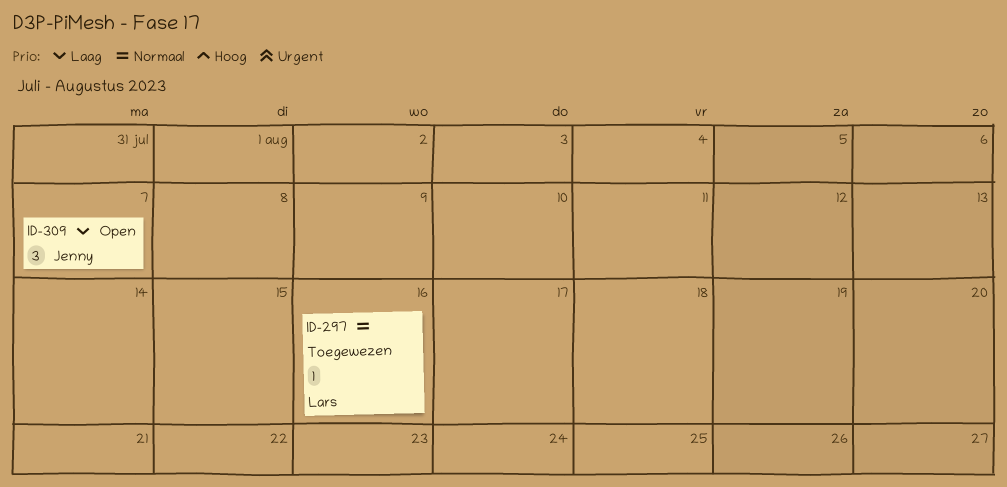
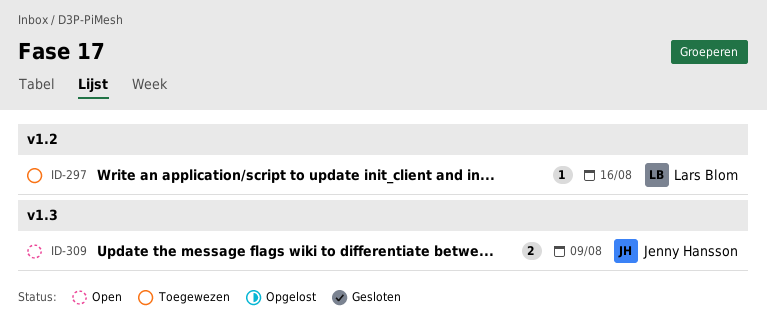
ID-309, estimate: 3 -> 2
ID-309, due: Aug 7 -> Aug 9

